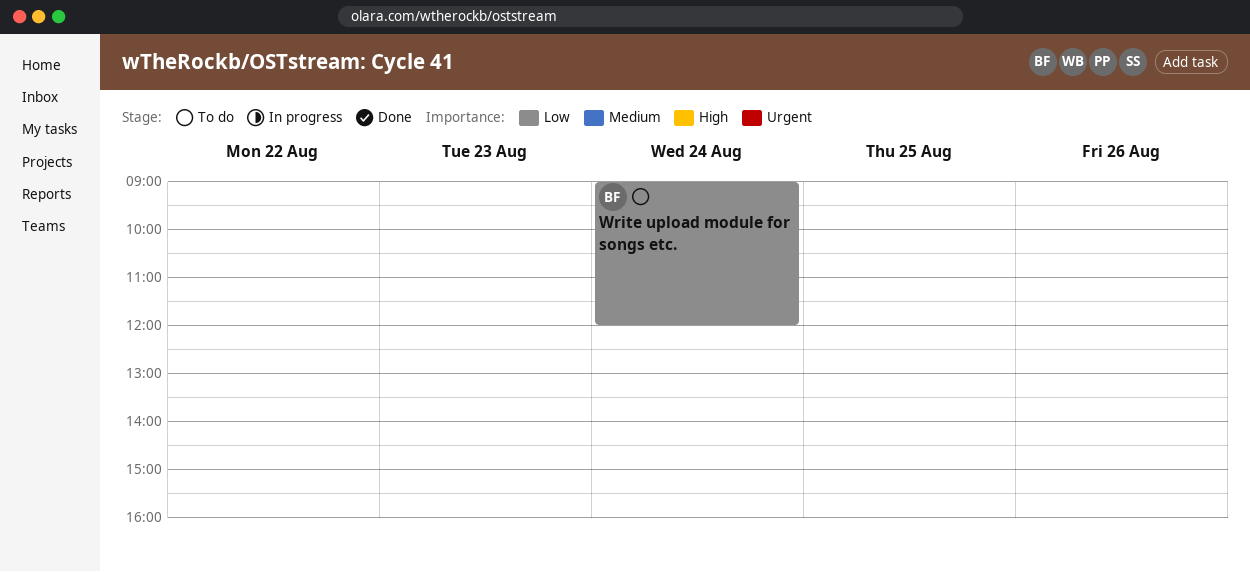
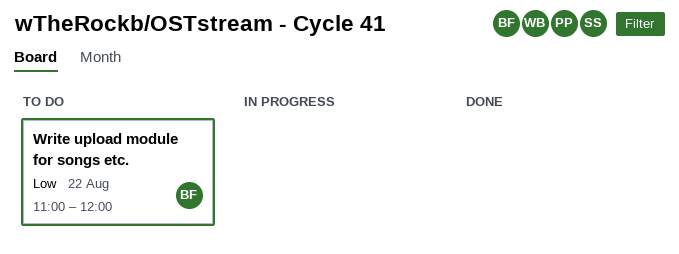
Write upload module for songs etc., day: Aug 24 -> Aug 22
Write upload module for songs etc., begins: 09:00 -> 11:00

